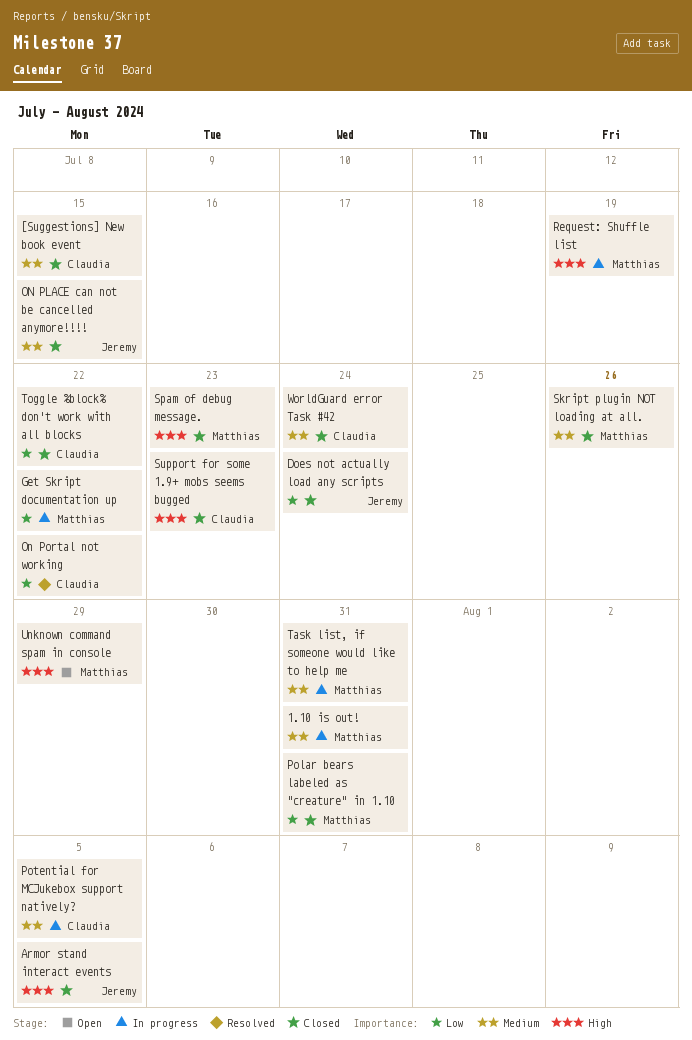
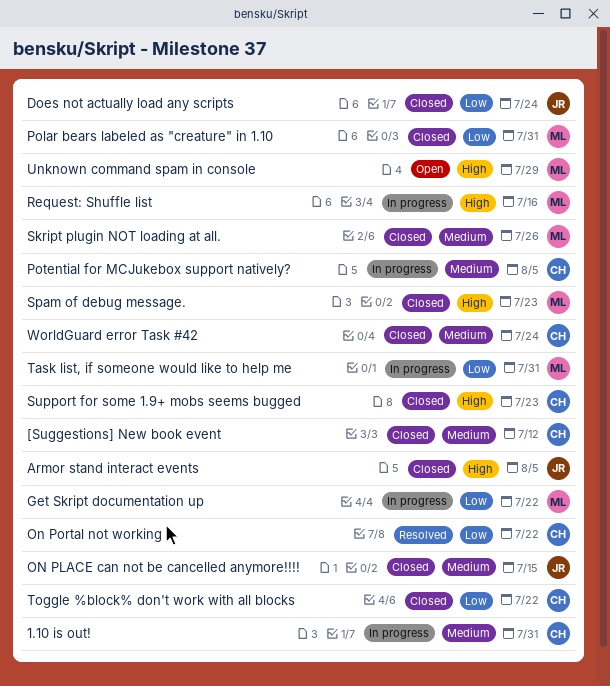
1.10 is out!, owner: Matthias -> Claudia
[Suggestions] New book event, due: Jul 15 -> Jul 12
Request: Shuffle list, due: Jul 19 -> Jul 16
Task list, if someone would like to help me, priority: Medium -> Low

